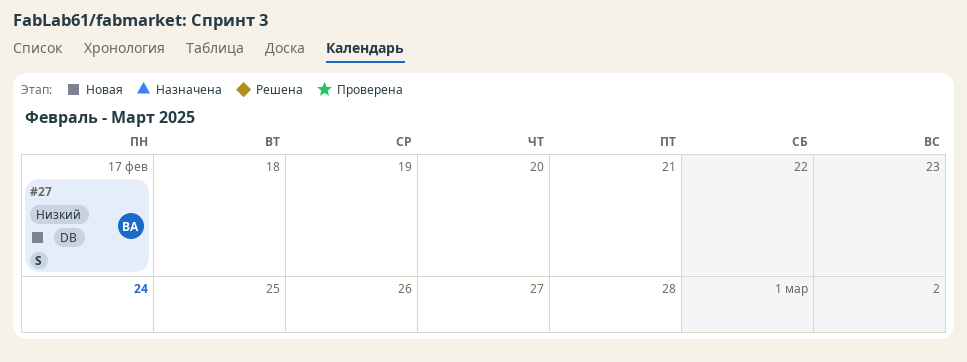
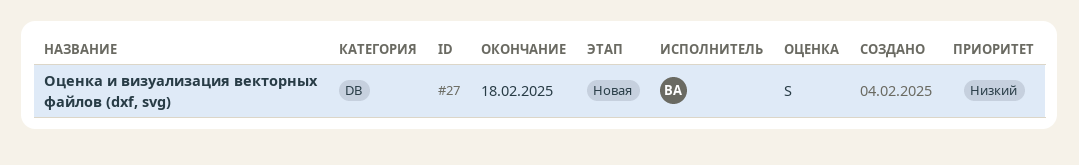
#27, due: Feb 17 -> Feb 18

